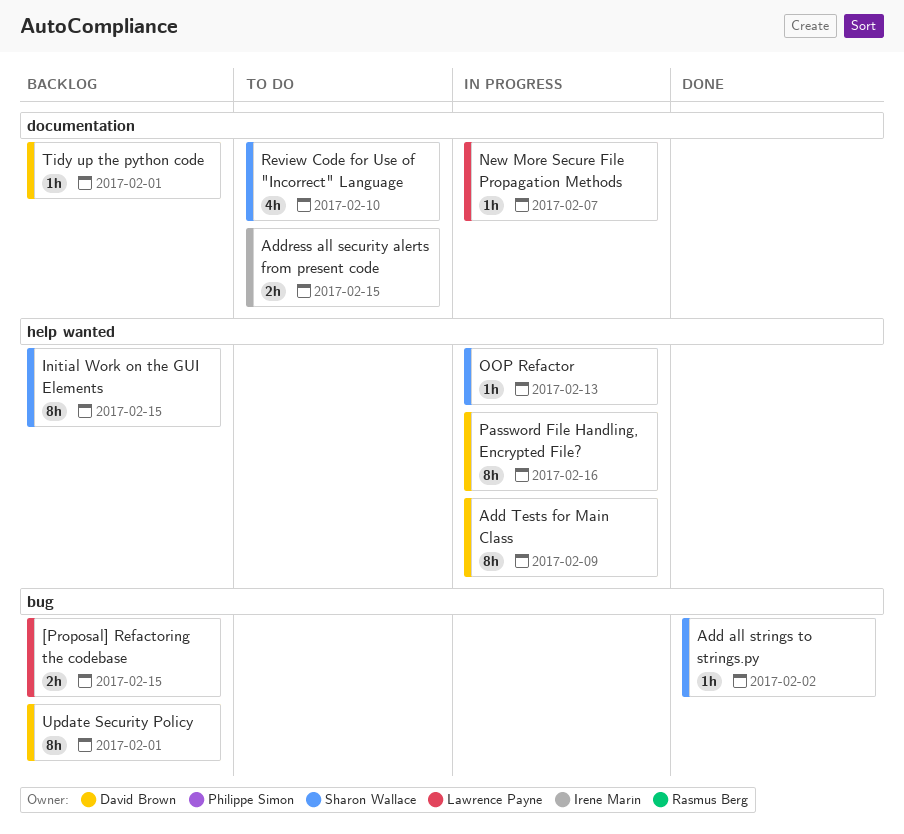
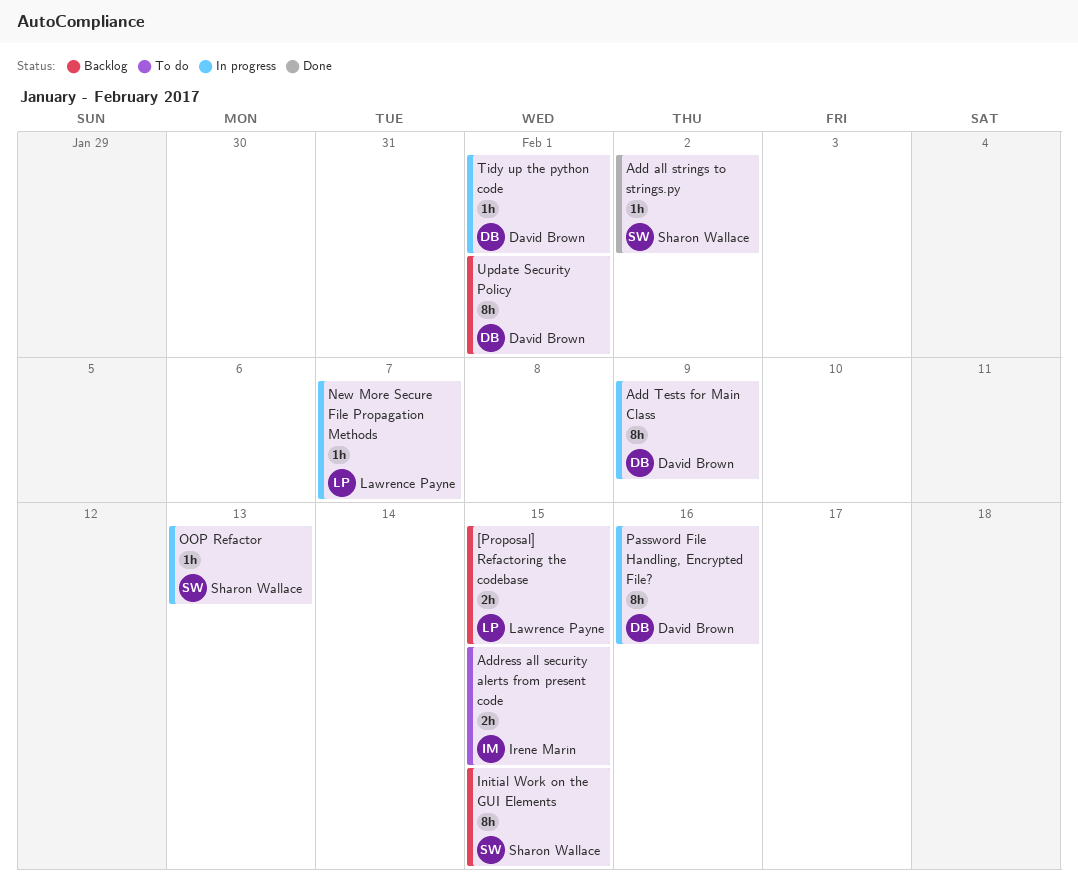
Review Code for Use of "Incorrect" Language: present -> none
Tidy up the python code, status: Backlog -> In progress

